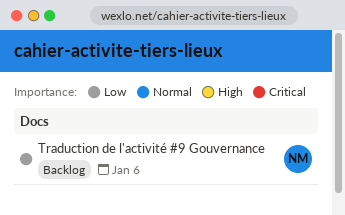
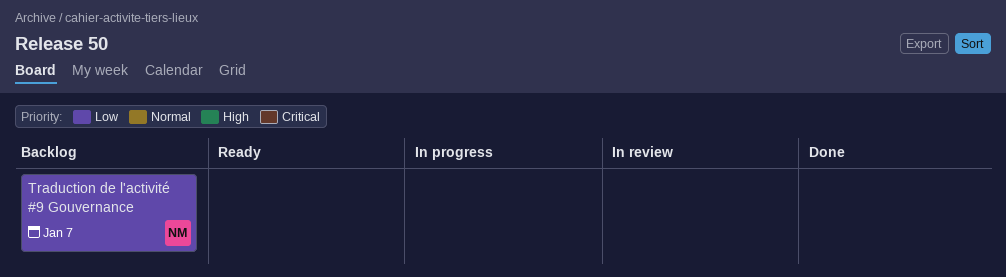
Traduction de l'activité #9 Gouvernance, due: Jan 6 -> Jan 7

